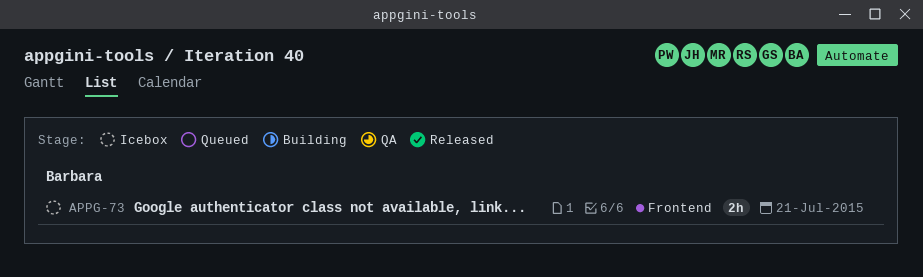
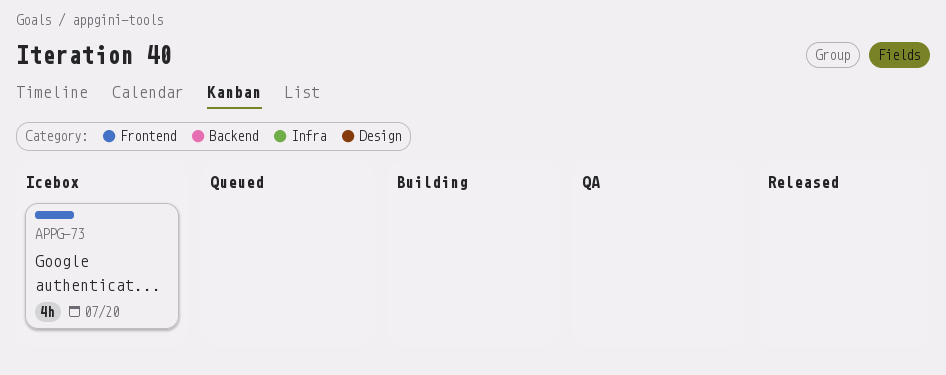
APPG-73, estimate: 2h -> 4h
APPG-73, due: Jul 21 -> Jul 20

